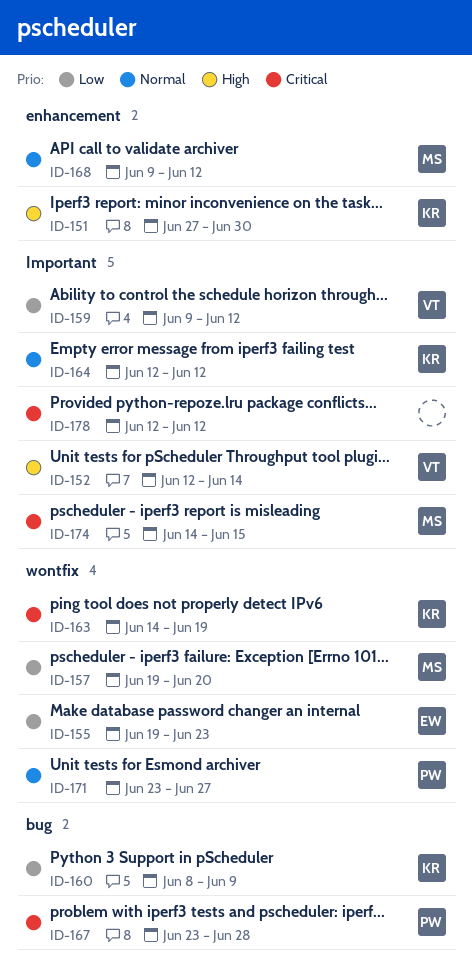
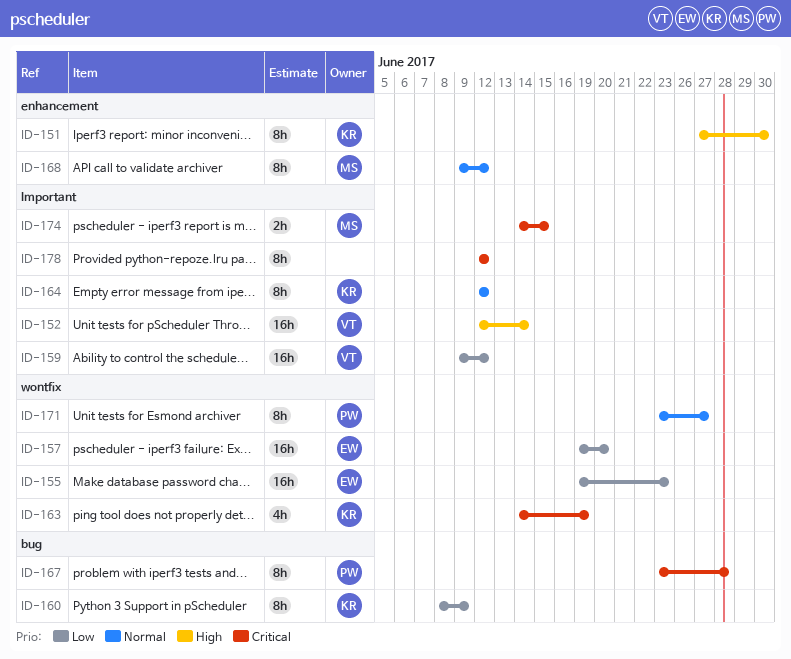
ID-157, owner: MS -> EW

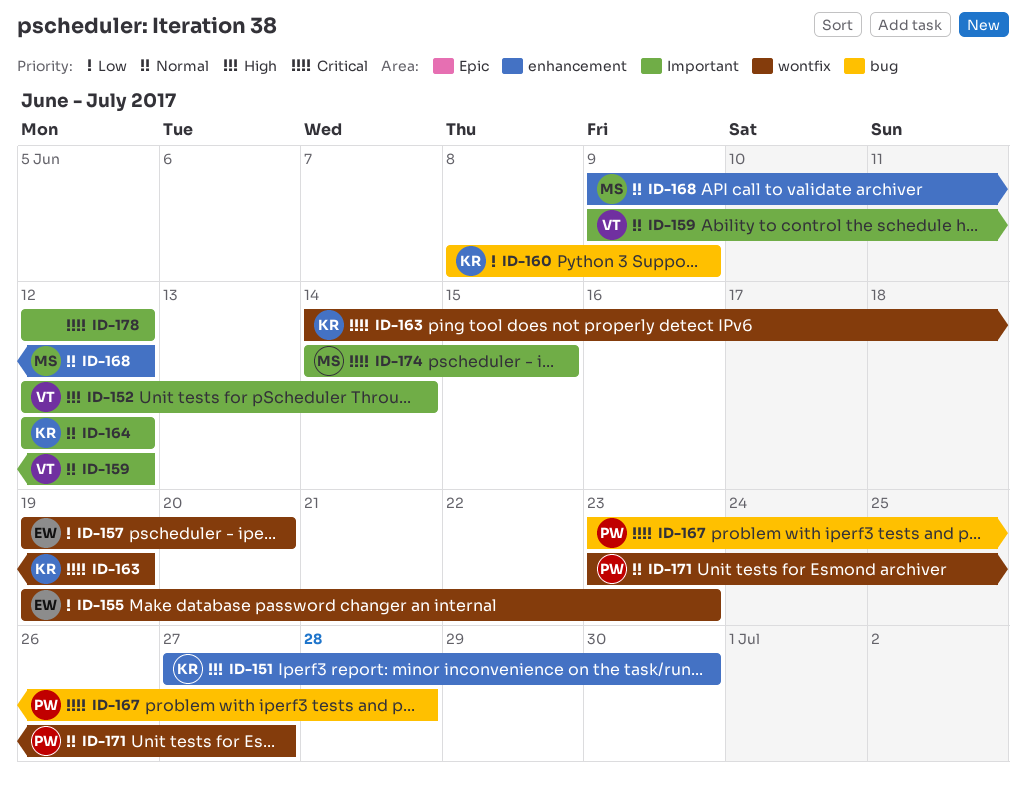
ID-159, priority: Low -> Normal

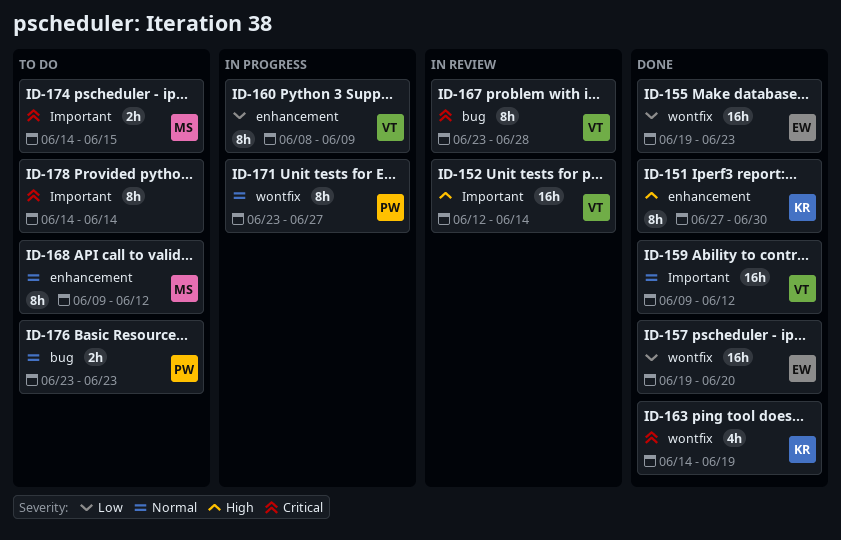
ID-160, owner: KR -> VT
ID-160, label: bug -> enhancement
ID-164: present -> none
ID-167, owner: PW -> VT
ID-176: none -> present
ID-178, start: Jun 12 -> Jun 14
ID-178, due: Jun 12 -> Jun 14

